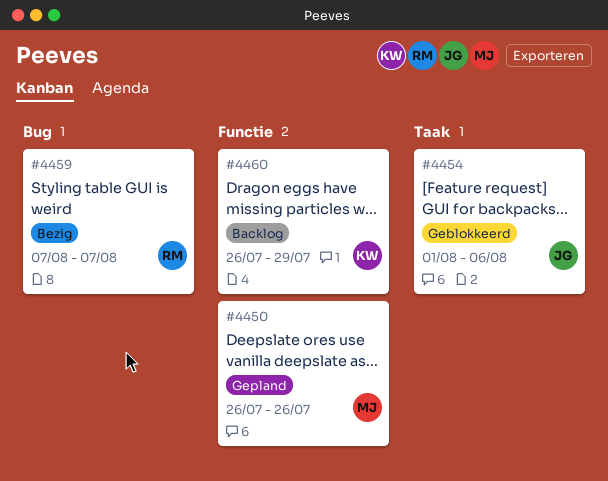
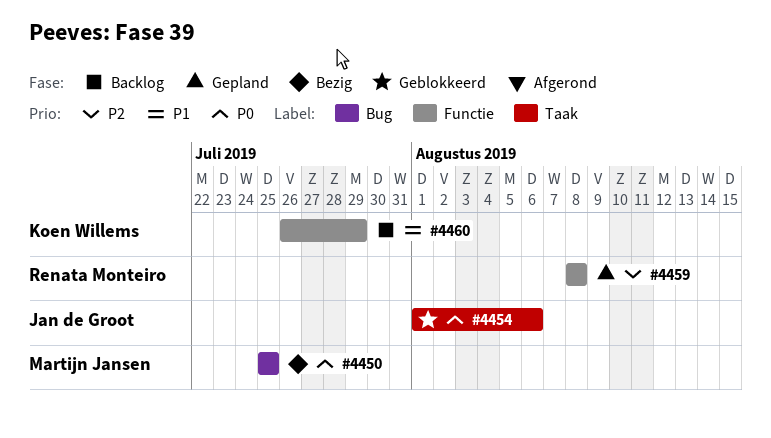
#4450, status: Gepland -> Bezig
#4450, label: Functie -> Bug
#4450, start: Jul 26 -> Jul 25
#4450, due: Jul 26 -> Jul 25
#4459, status: Bezig -> Gepland
#4459, label: Bug -> Functie
#4459, start: Aug 7 -> Aug 8
#4459, due: Aug 7 -> Aug 8

